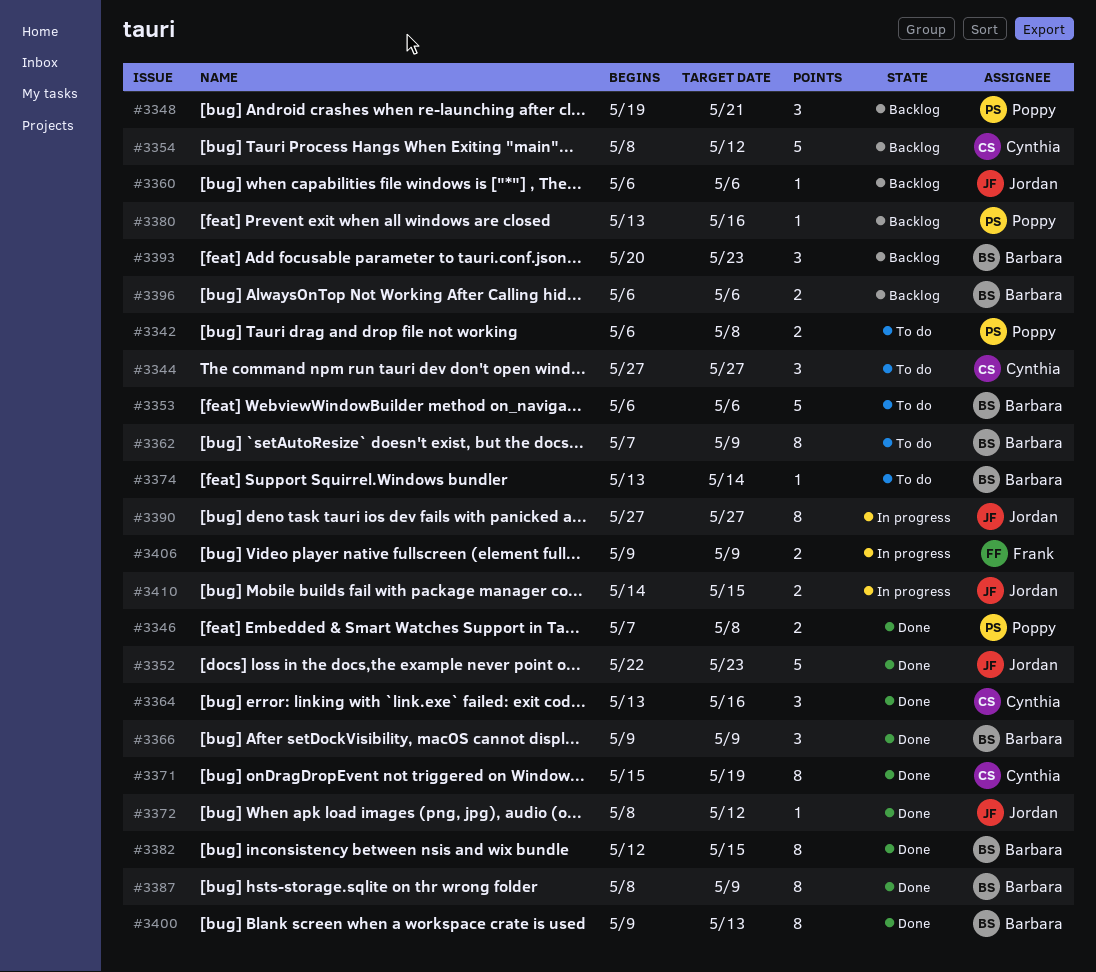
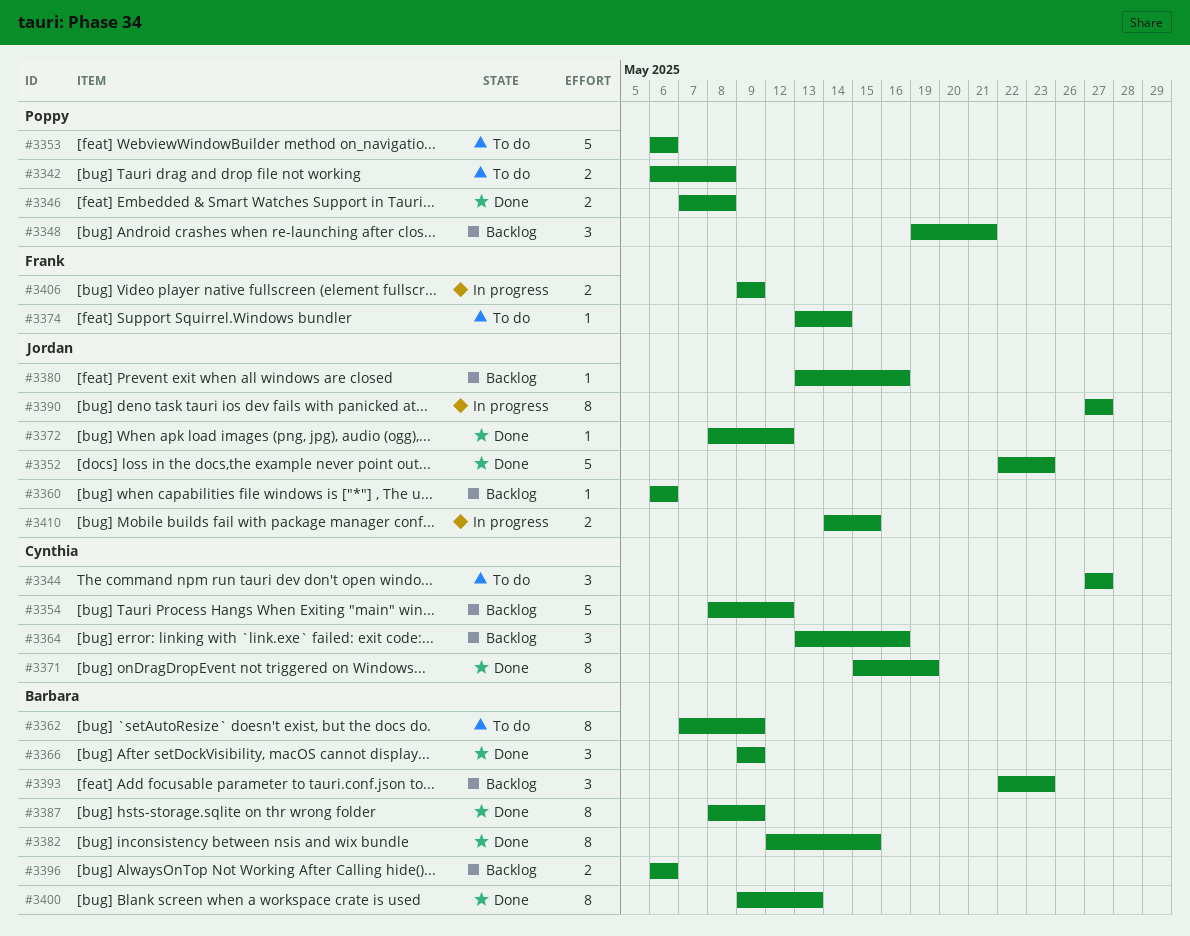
#3353, owner: Barbara -> Poppy
#3364, status: Done -> Backlog
#3374, owner: Barbara -> Frank
#3380, owner: Poppy -> Jordan
#3393, start: May 20 -> May 22

